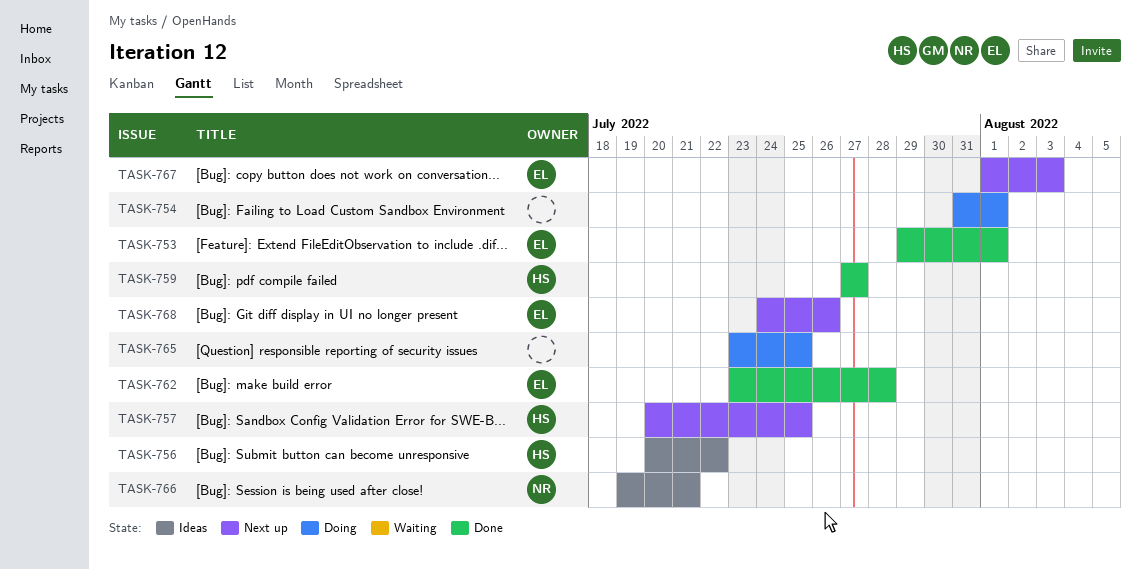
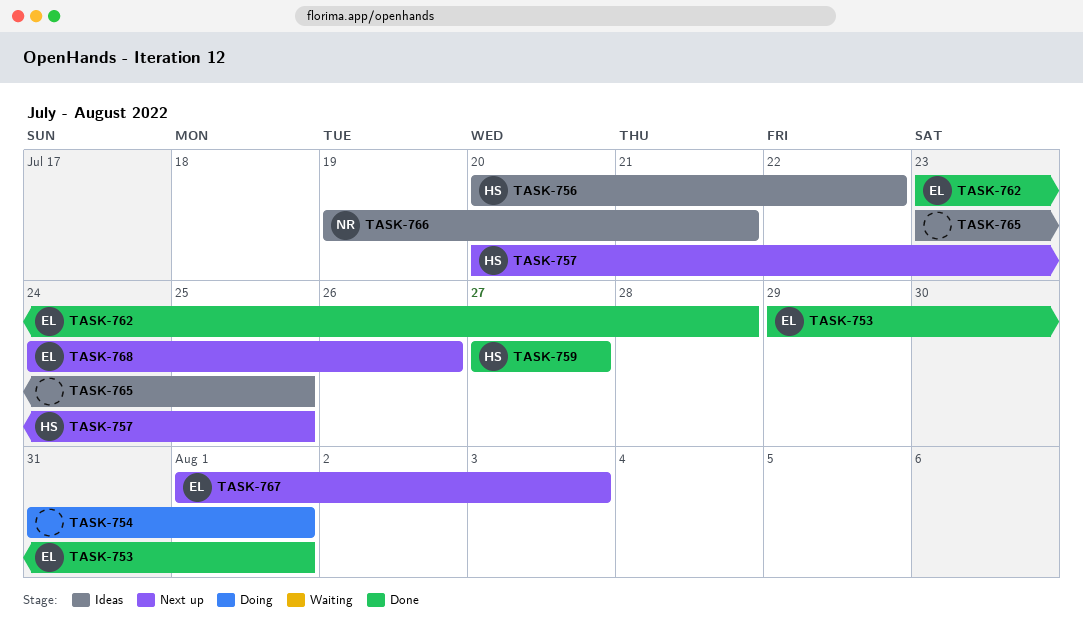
TASK-765, status: Doing -> Ideas

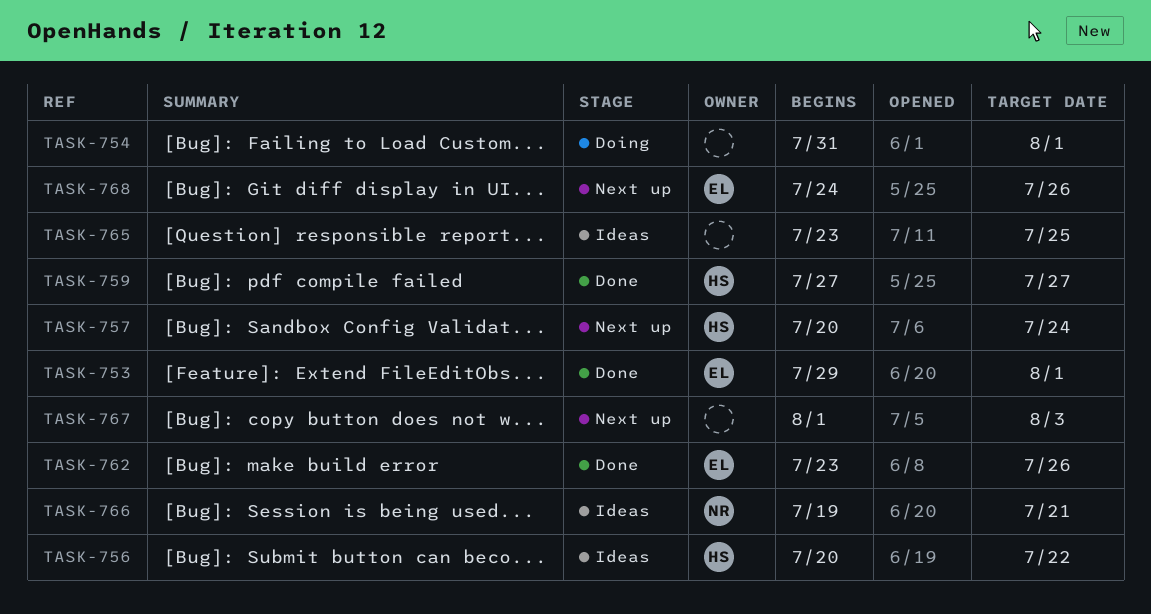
TASK-757, due: Jul 25 -> Jul 24
TASK-762, due: Jul 28 -> Jul 26
TASK-767, owner: EL -> none

